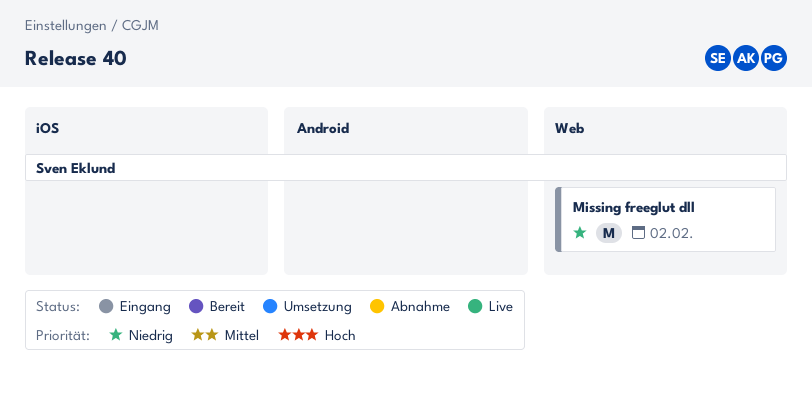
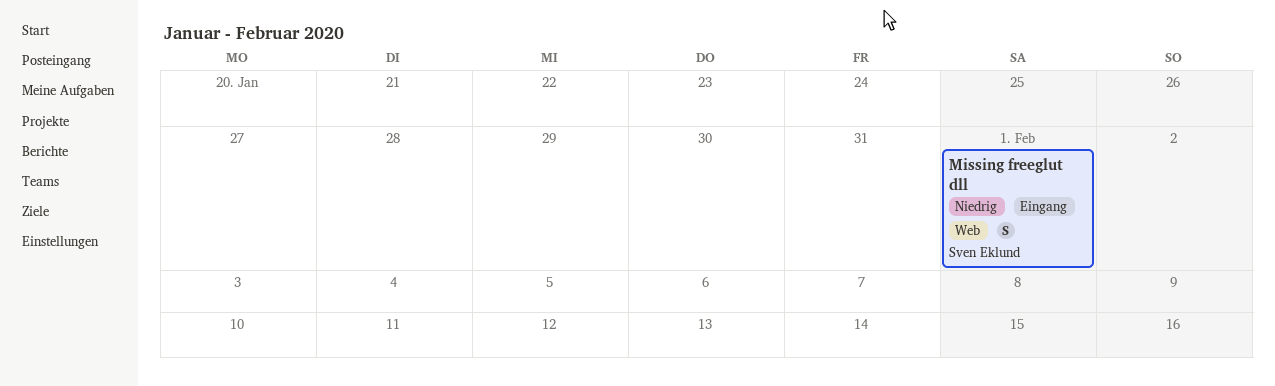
Missing freeglut dll, estimate: M -> S
Missing freeglut dll, due: Feb 2 -> Feb 1

